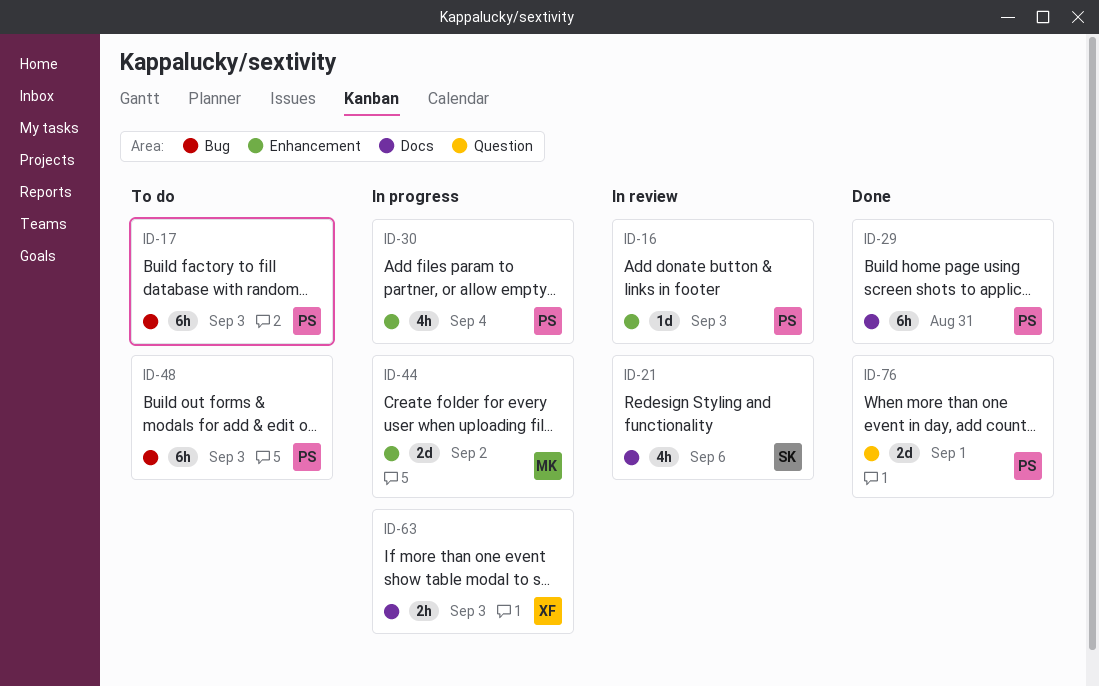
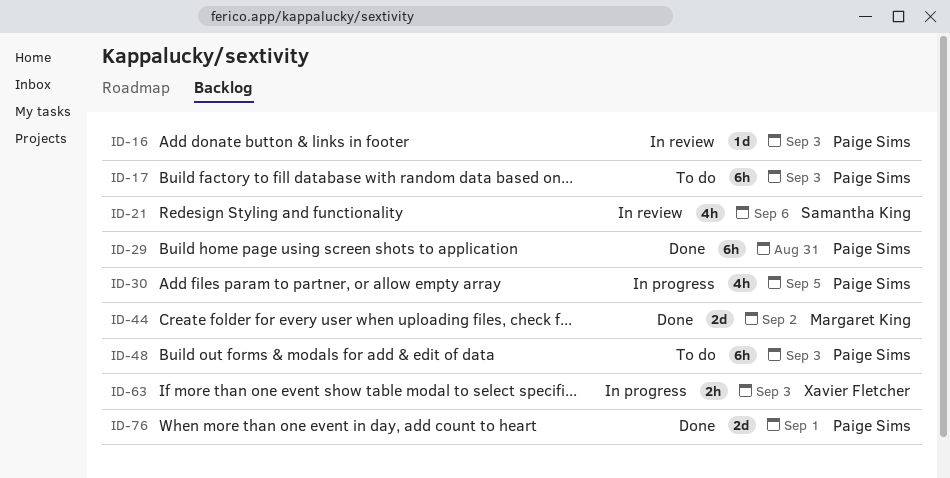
ID-30, due: Sep 4 -> Sep 5
ID-44, status: In progress -> Done

